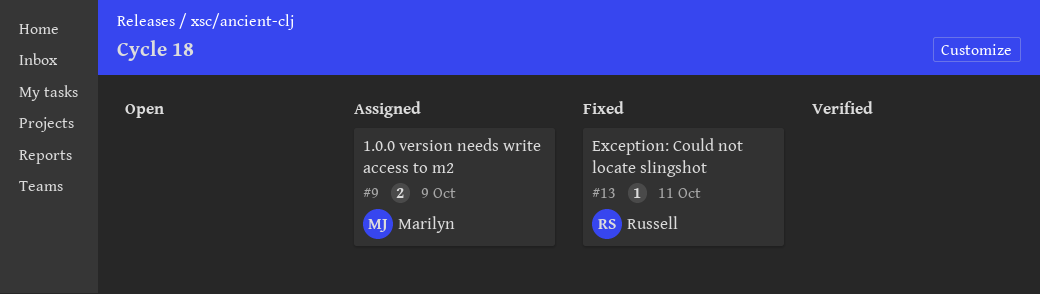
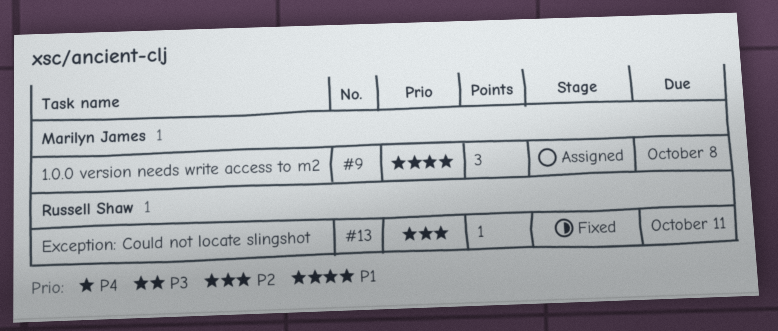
#9, estimate: 2 -> 3
#9, due: Oct 9 -> Oct 8

